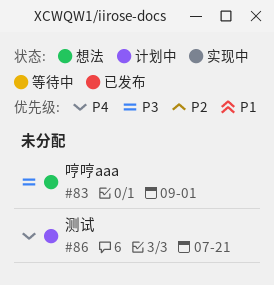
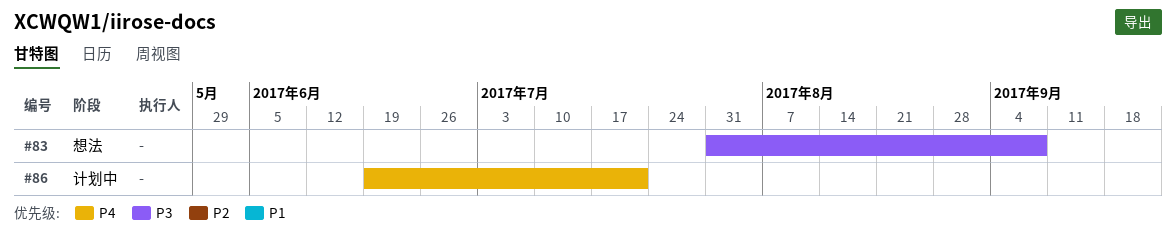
#83, due: Sep 1 -> Sep 8

